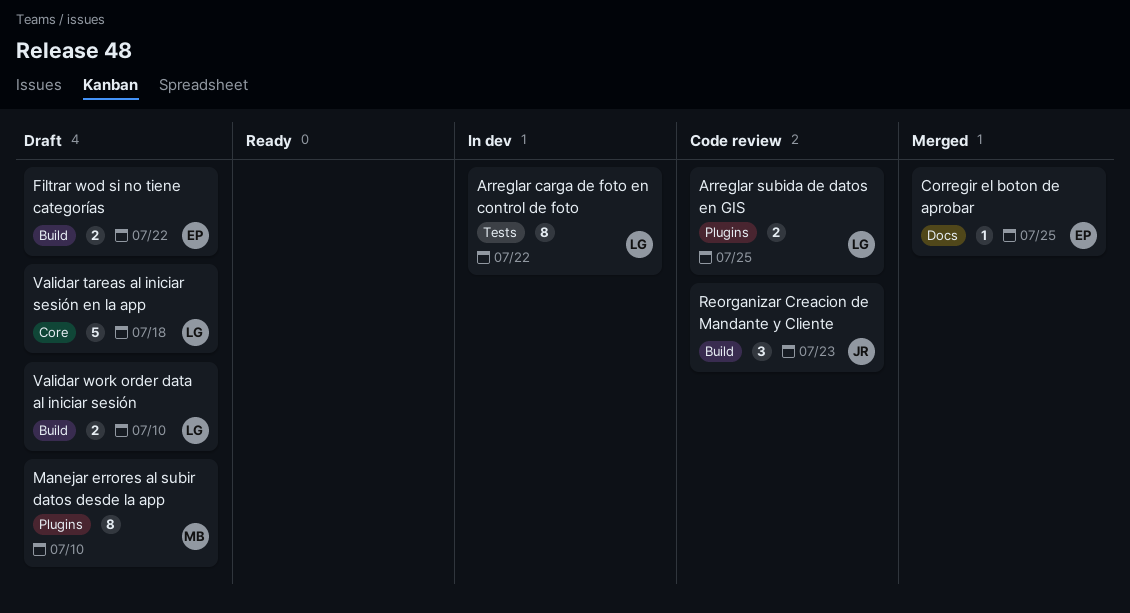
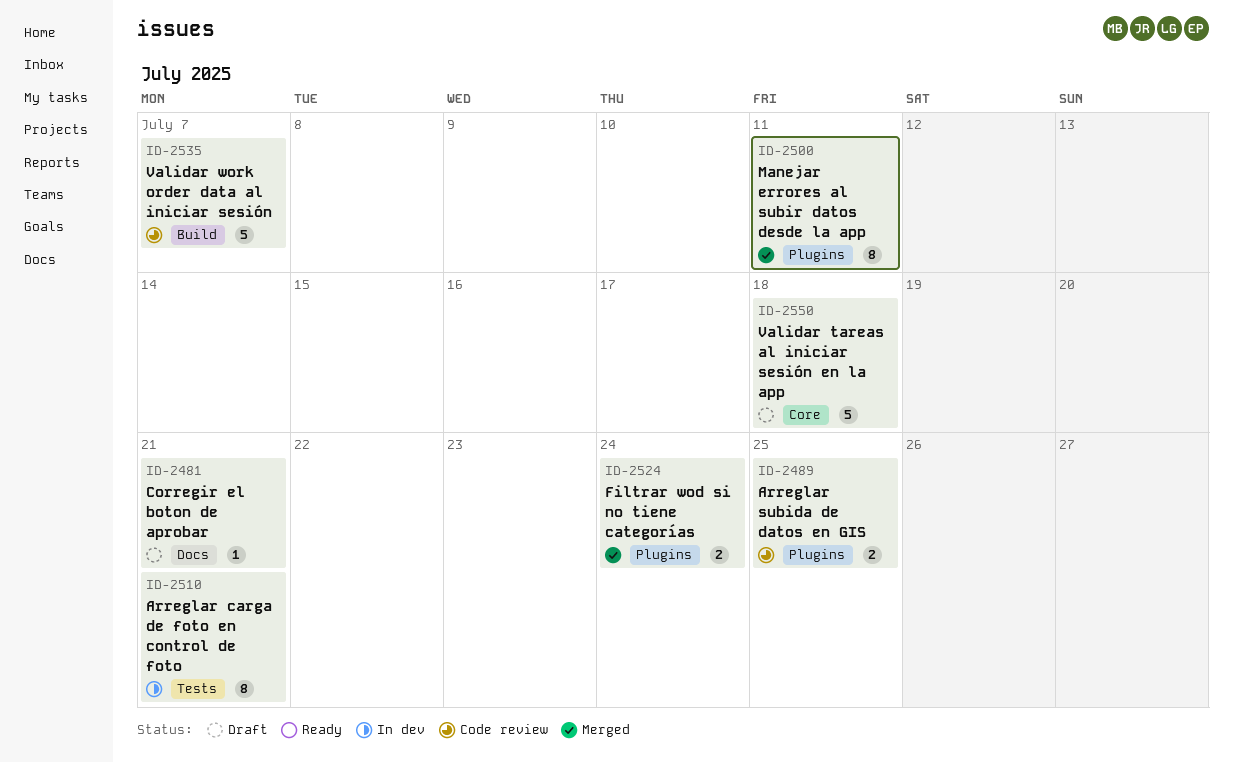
Arreglar carga de foto en control de foto, due: Jul 22 -> Jul 21
Corregir el boton de aprobar, status: Merged -> Draft
Corregir el boton de aprobar, due: Jul 25 -> Jul 21
Filtrar wod si no tiene categorías, status: Draft -> Merged
Filtrar wod si no tiene categorías, label: Build -> Plugins
Filtrar wod si no tiene categorías, due: Jul 22 -> Jul 24
Manejar errores al subir datos desde la app, status: Draft -> Merged
Manejar errores al subir datos desde la app, due: Jul 10 -> Jul 11
Reorganizar Creacion de Mandante y Cliente: present -> none
Validar work order data al iniciar sesión, status: Draft -> Code review
Validar work order data al iniciar sesión, estimate: 2 -> 5
Validar work order data al iniciar sesión, due: Jul 10 -> Jul 7

